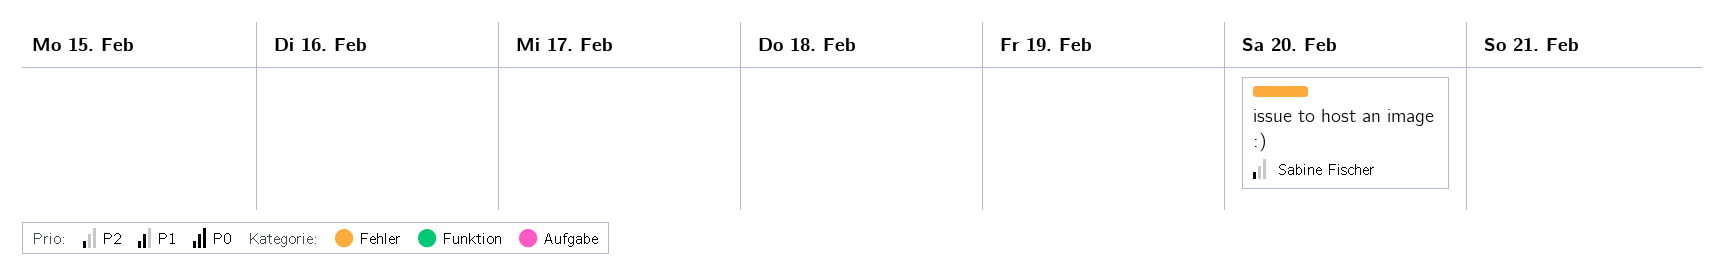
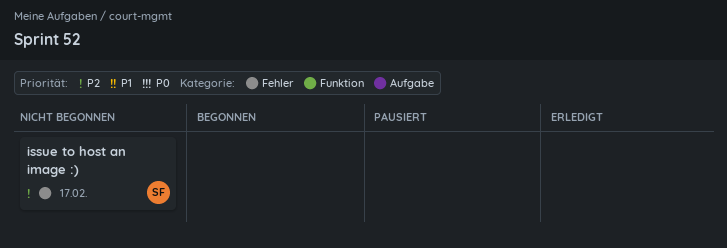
issue to host an image :), due: Feb 20 -> Feb 17

